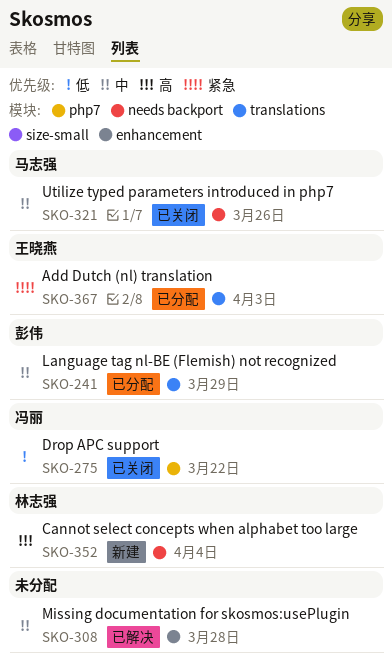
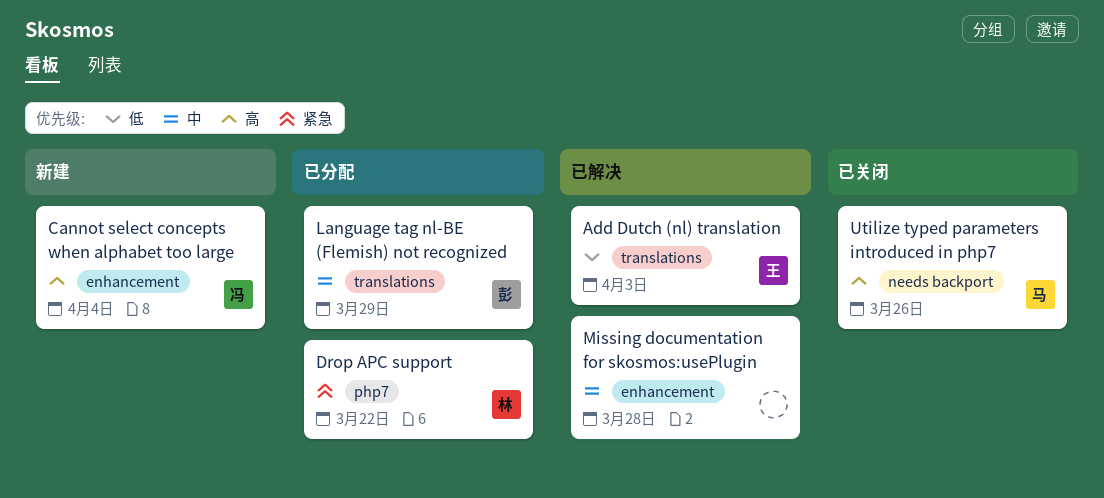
Add Dutch (nl) translation, status: 已分配 -> 已解决
Add Dutch (nl) translation, priority: 紧急 -> 低
Cannot select concepts when alphabet too large, owner: 林志强 -> 冯丽
Cannot select concepts when alphabet too large, label: needs backport -> enhancement
Drop APC support, status: 已关闭 -> 已分配
Drop APC support, owner: 冯丽 -> 林志强
Drop APC support, priority: 低 -> 紧急
Utilize typed parameters introduced in php7, priority: 中 -> 高

